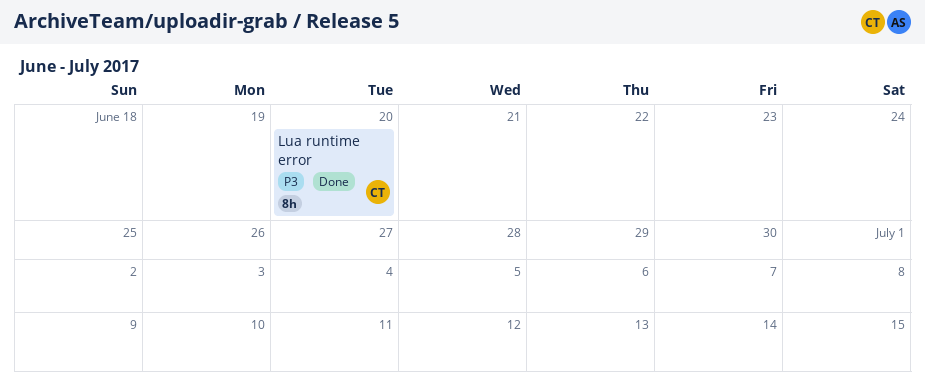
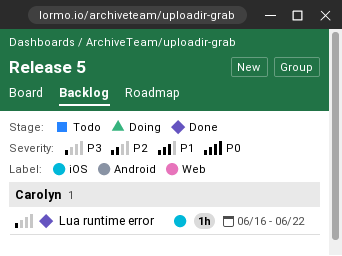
Lua runtime error, estimate: 8h -> 1h
Lua runtime error, due: Jun 20 -> Jun 22

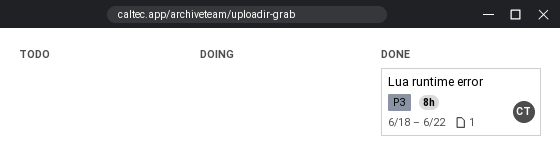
Lua runtime error, estimate: 1h -> 8h
Lua runtime error, start: Jun 16 -> Jun 18

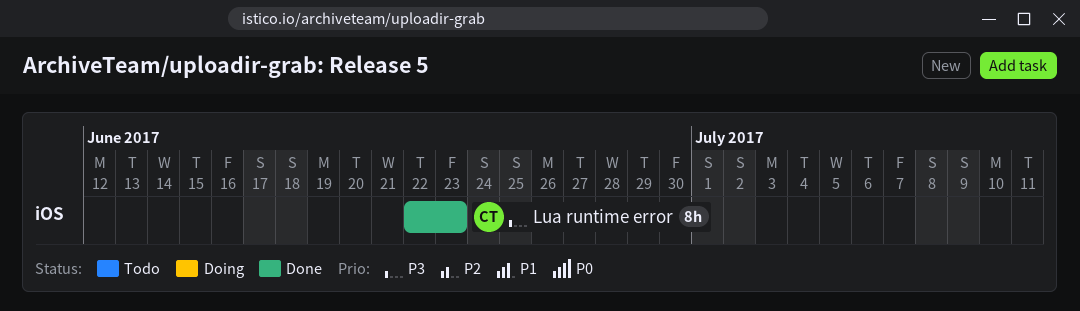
Lua runtime error, start: Jun 18 -> Jun 22
Lua runtime error, due: Jun 22 -> Jun 23

